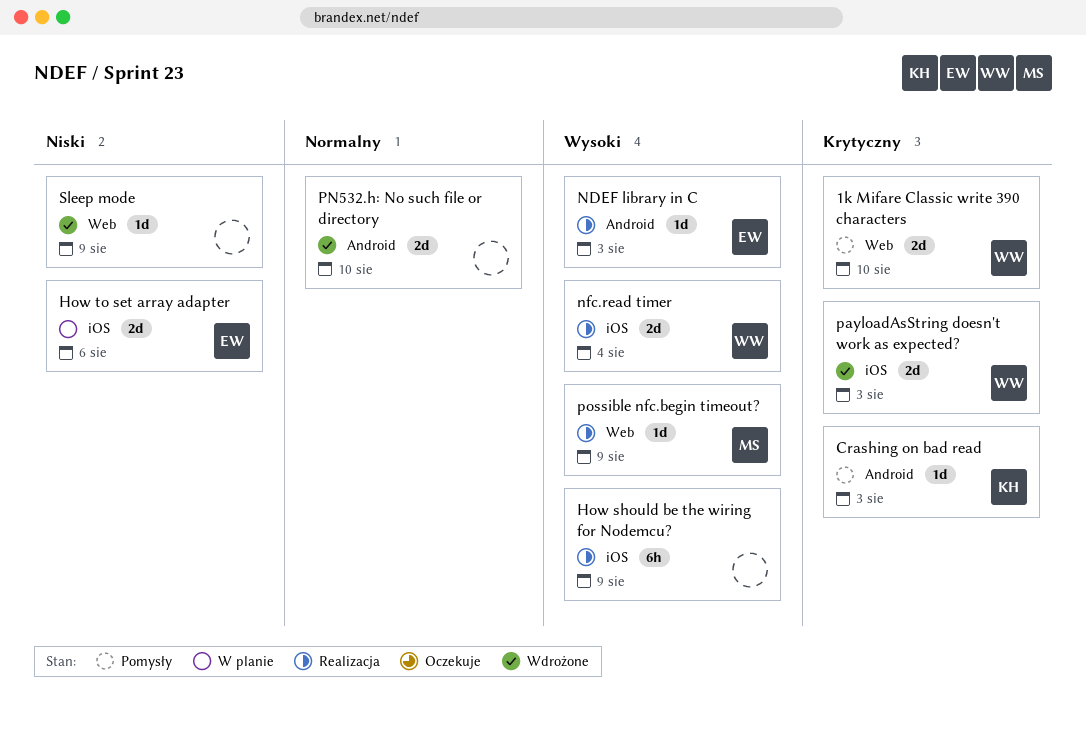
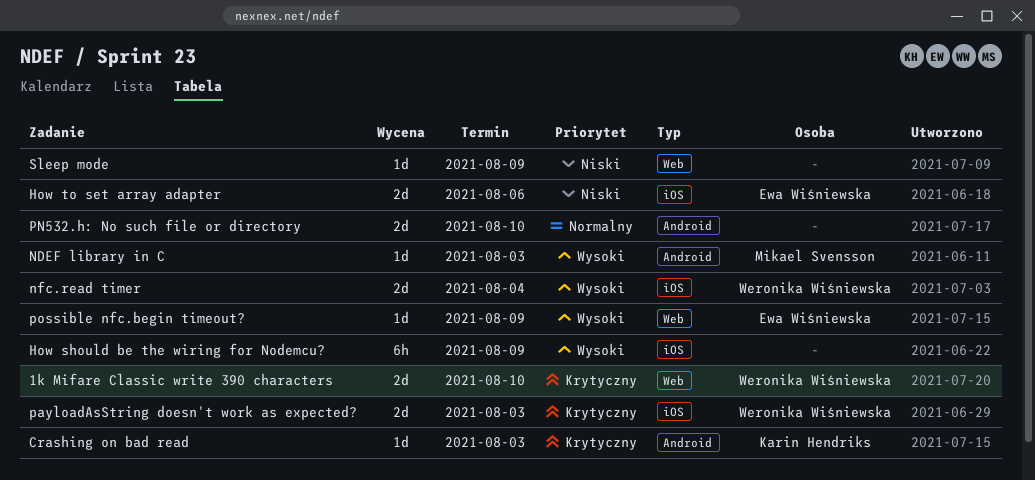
NDEF library in C, owner: Ewa Wiśniewska -> Mikael Svensson
possible nfc.begin timeout?, owner: Mikael Svensson -> Ewa Wiśniewska

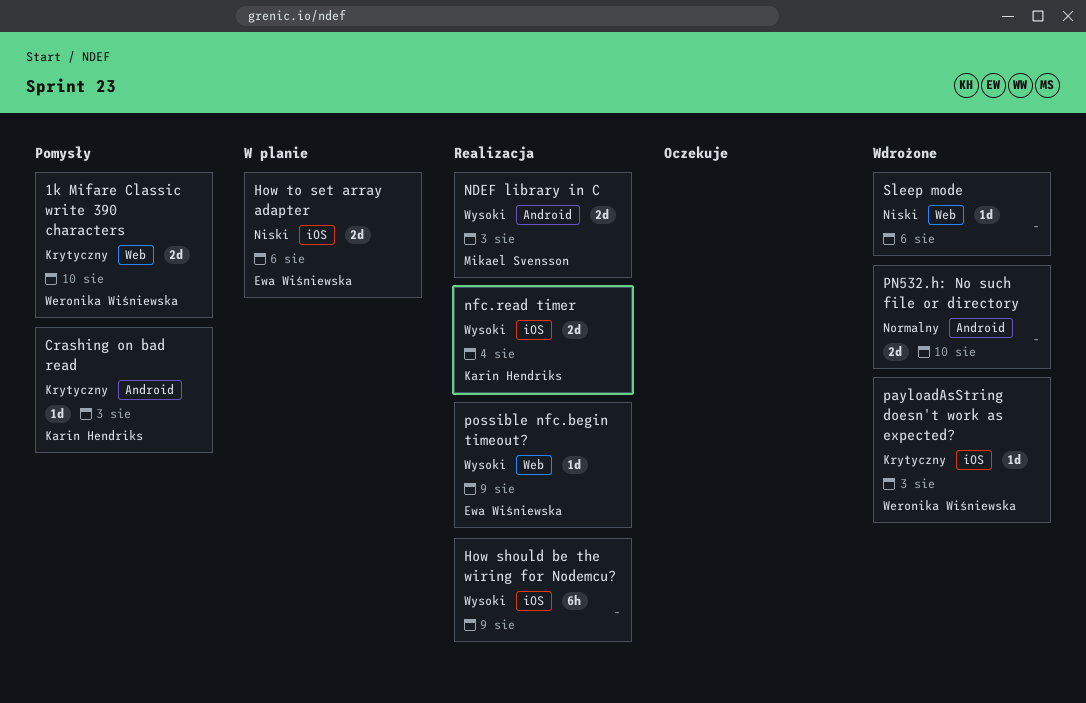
NDEF library in C, estimate: 1d -> 2d
nfc.read timer, owner: Weronika Wiśniewska -> Karin Hendriks
payloadAsString doesn't work as expected?, estimate: 2d -> 1d
Sleep mode, due: Aug 9 -> Aug 6

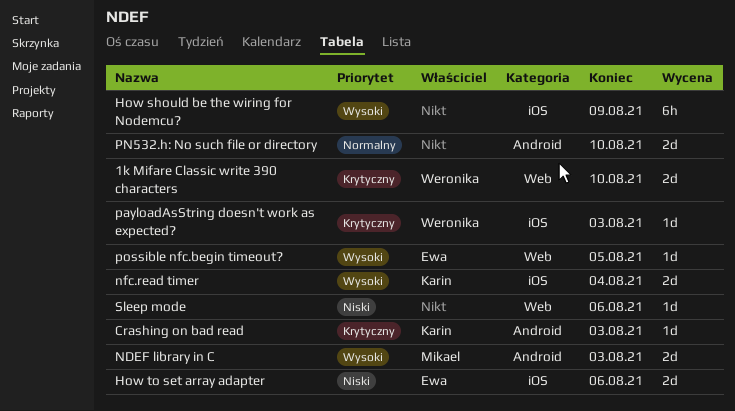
possible nfc.begin timeout?, due: Aug 9 -> Aug 5

